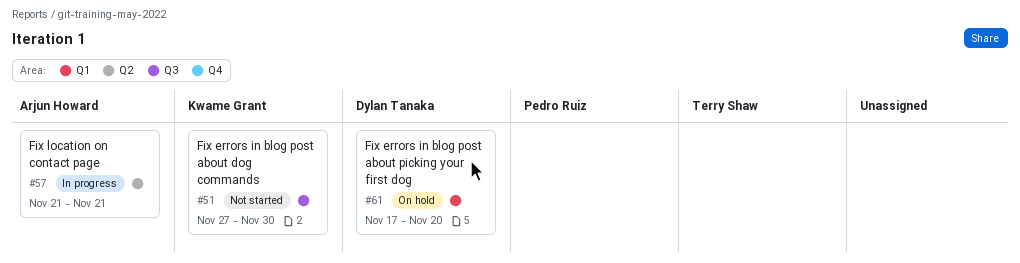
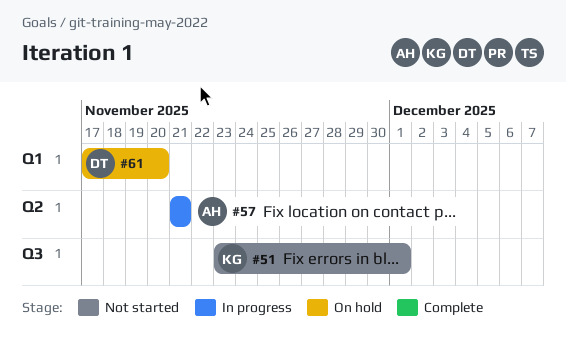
#51, start: Nov 27 -> Nov 23
#51, due: Nov 30 -> Dec 1

